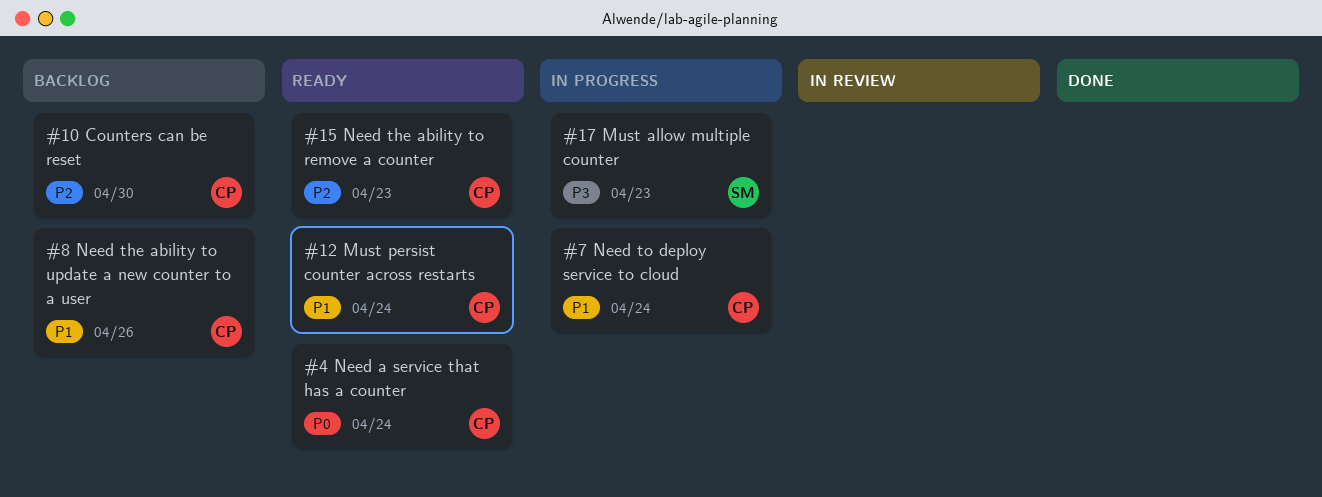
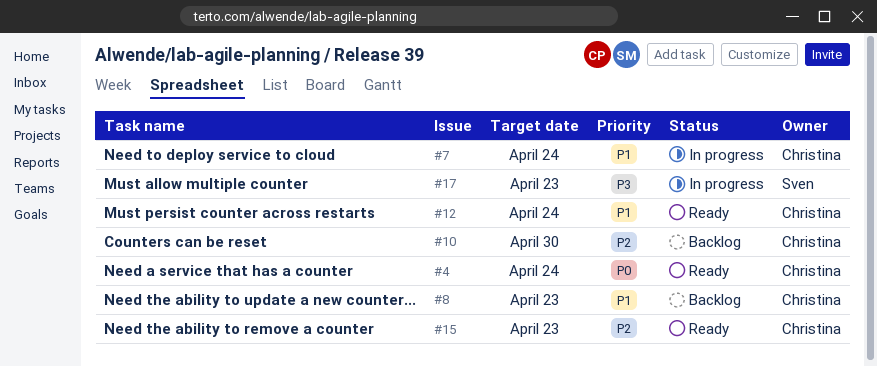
#8, due: Apr 26 -> Apr 23

